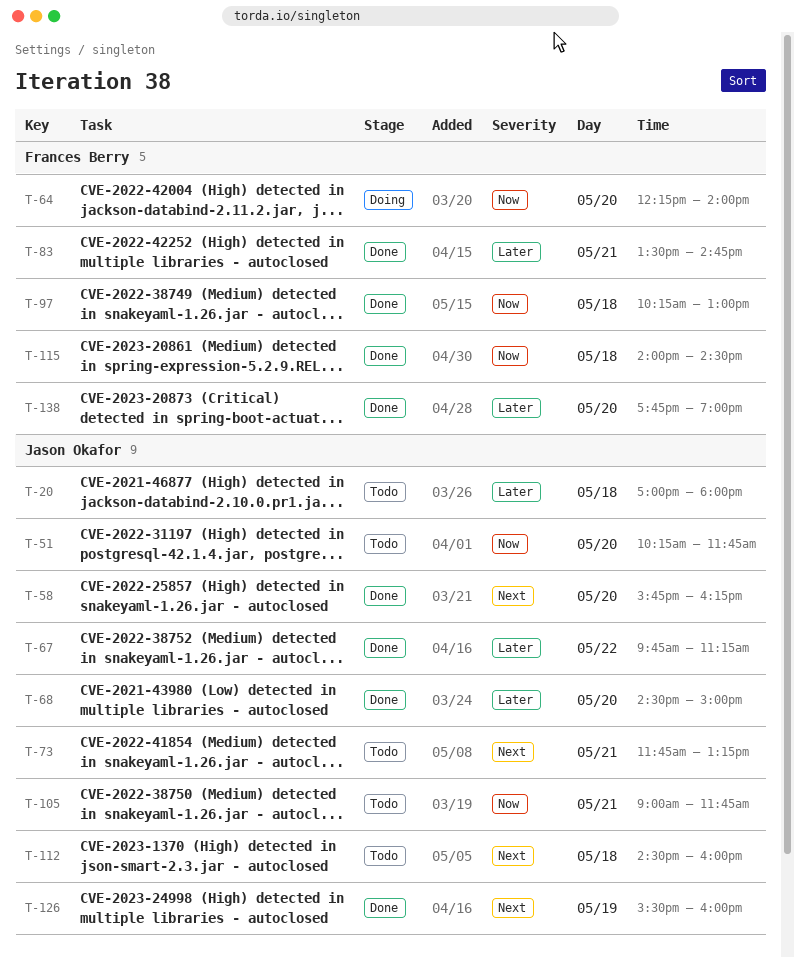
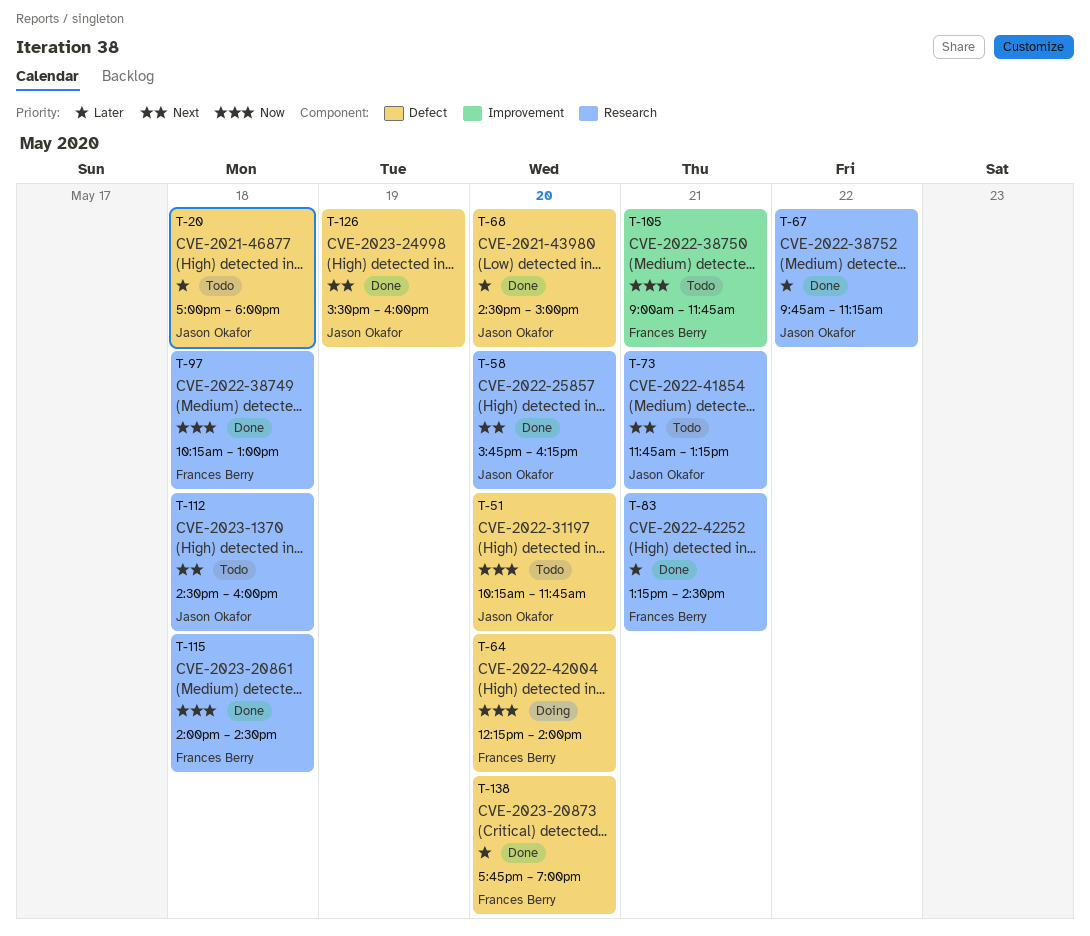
T-83, begins: 13:30 -> 13:15
T-83, ends: 14:45 -> 14:30
T-105, owner: Jason Okafor -> Frances Berry

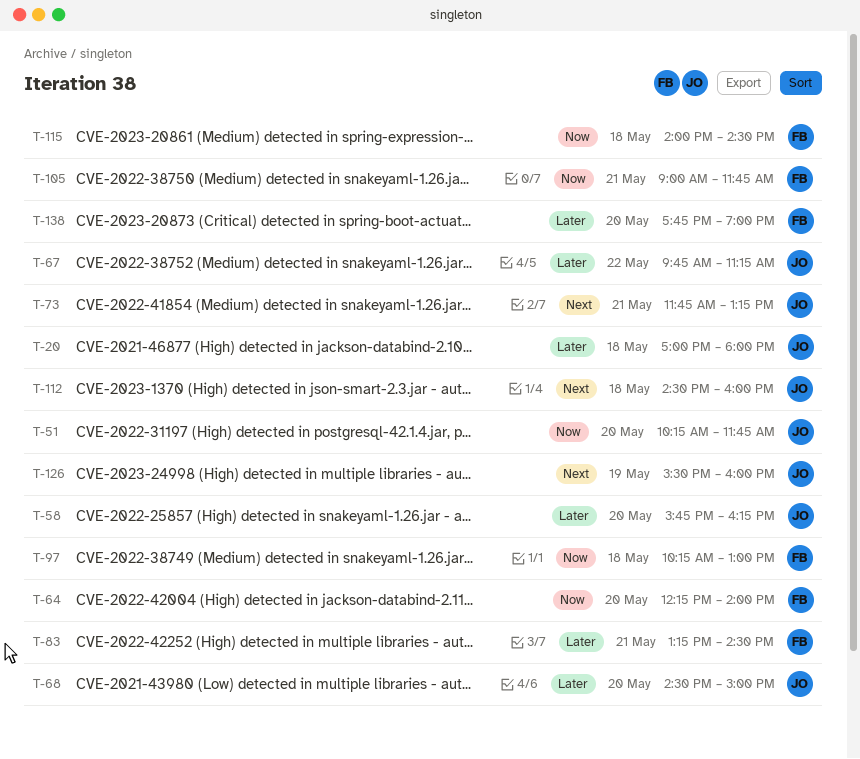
T-58, priority: Next -> Later

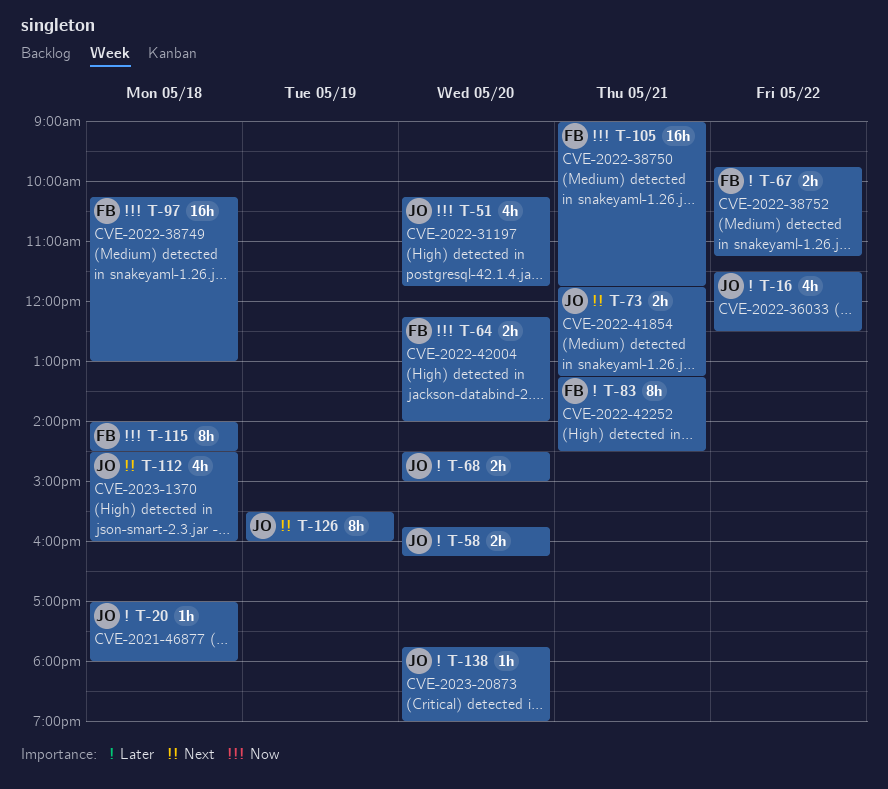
T-16: none -> present
T-67, owner: JO -> FB
T-138, owner: FB -> JO

